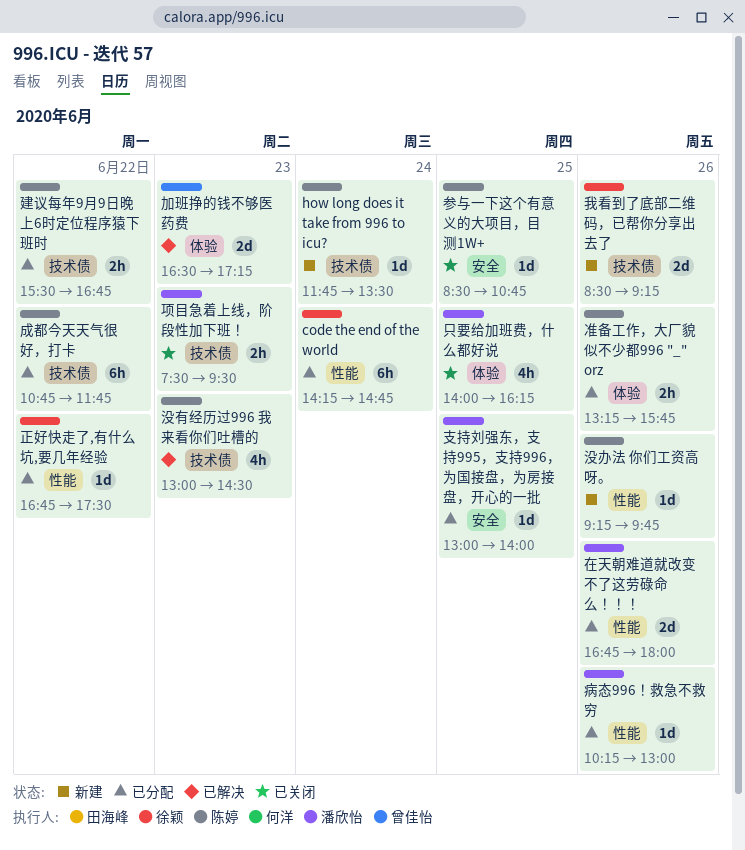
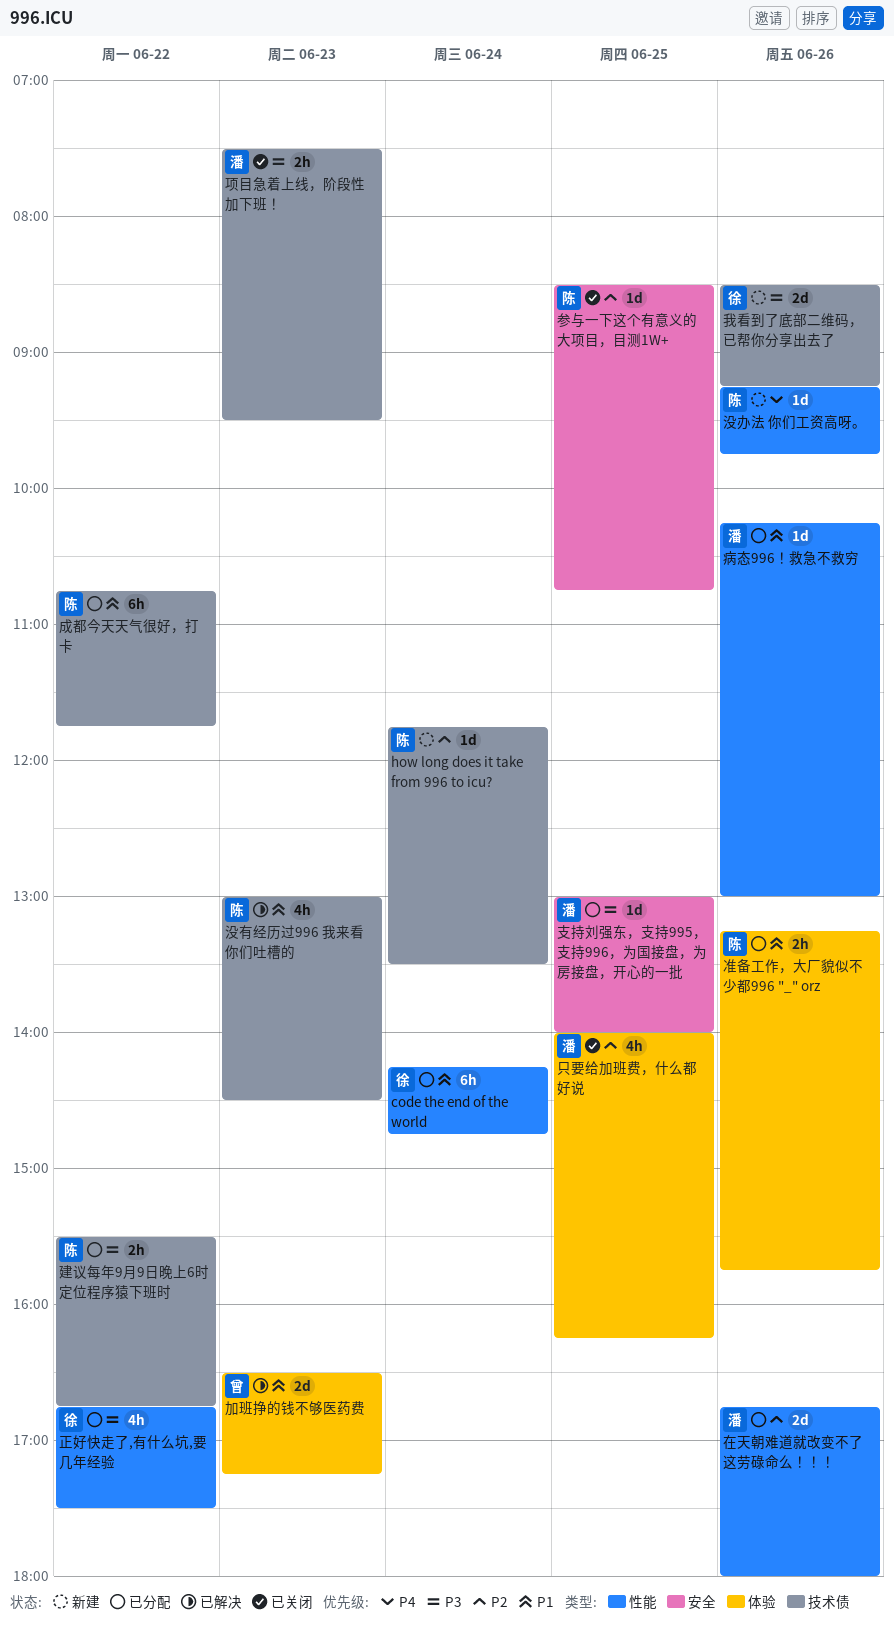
正好快走了,有什么坑,要几年经验, estimate: 1d -> 4h

